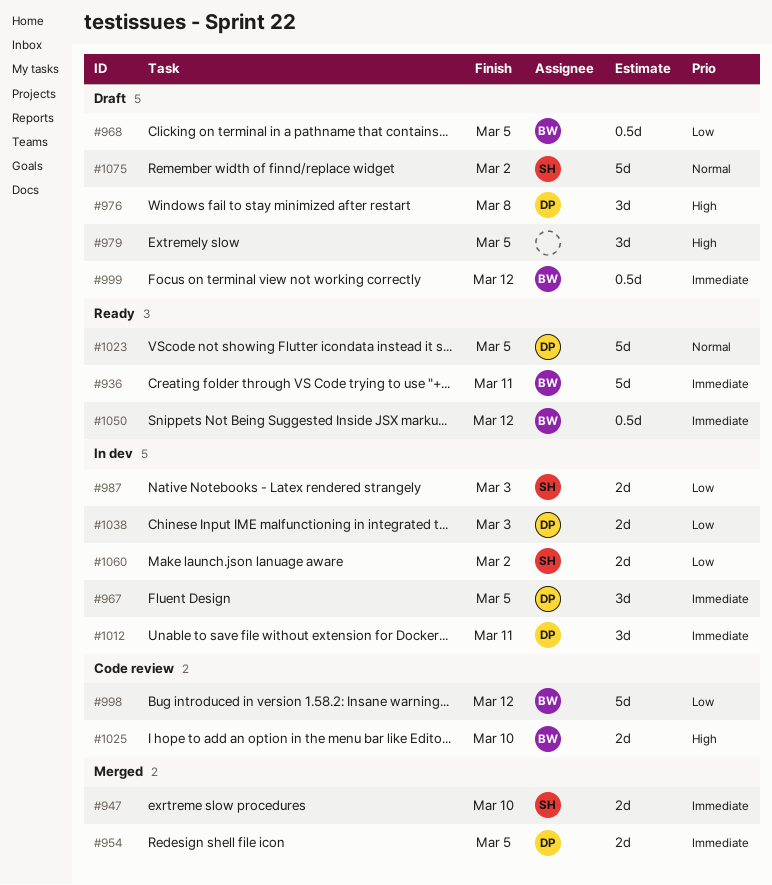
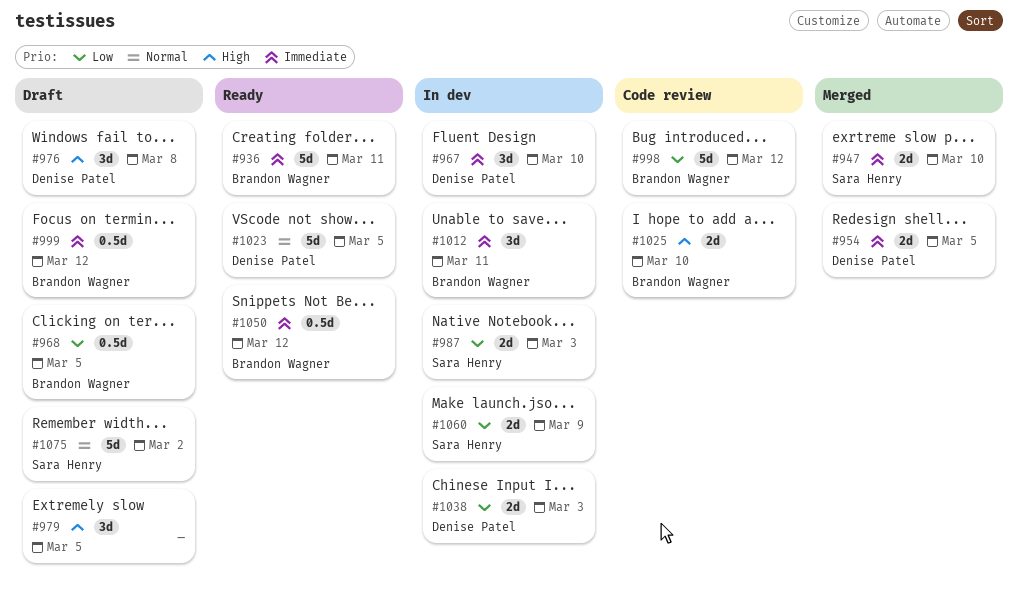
#967, due: Mar 5 -> Mar 10
#1012, owner: Denise Patel -> Brandon Wagner
#1060, due: Mar 2 -> Mar 9

